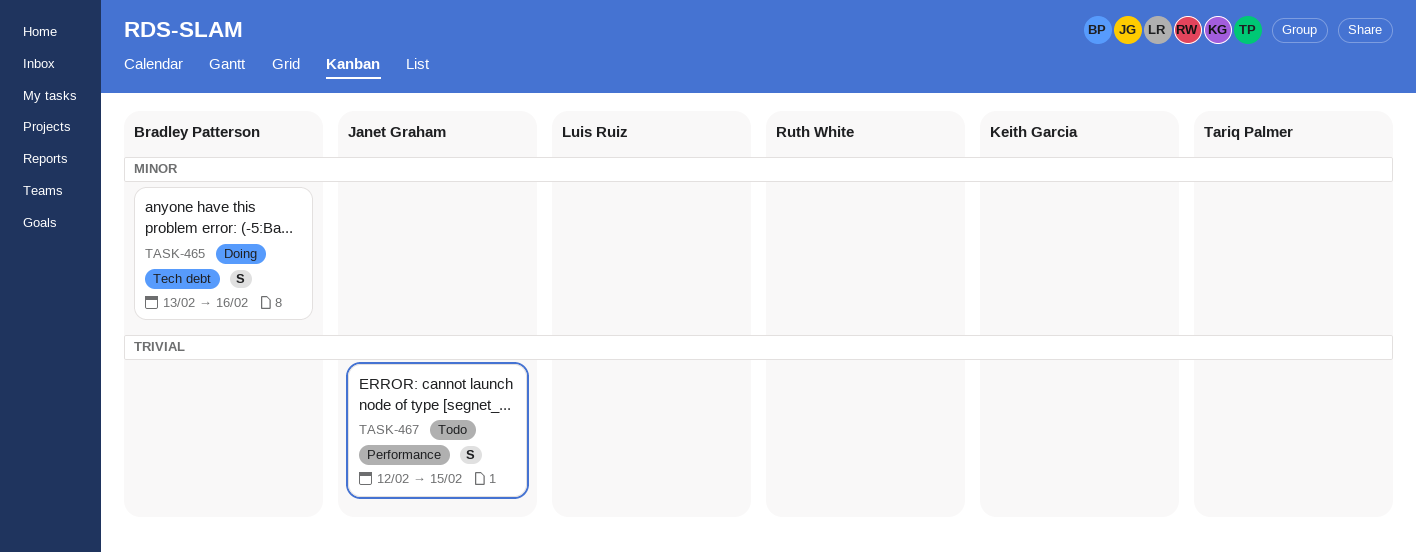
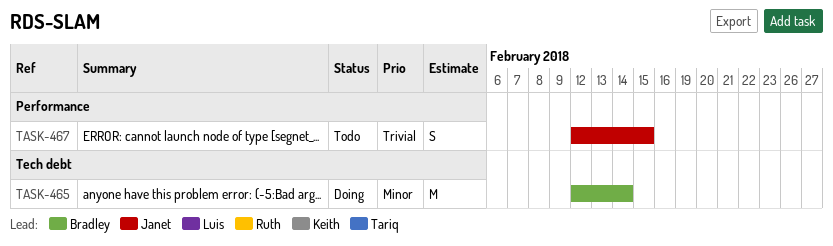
TASK-465, estimate: S -> M
TASK-465, start: Feb 13 -> Feb 12
TASK-465, due: Feb 16 -> Feb 14

